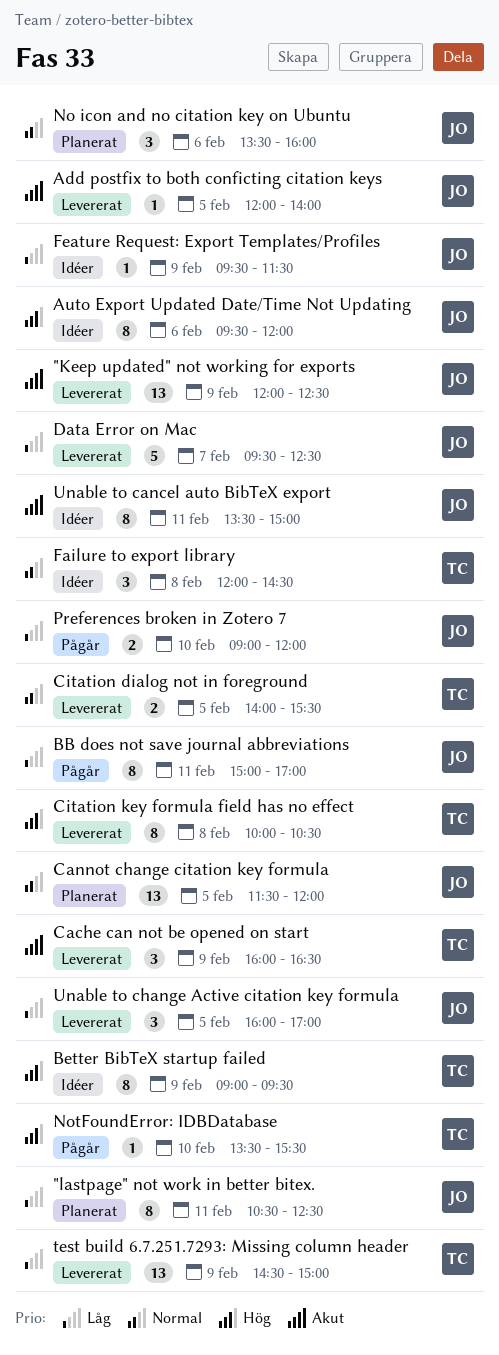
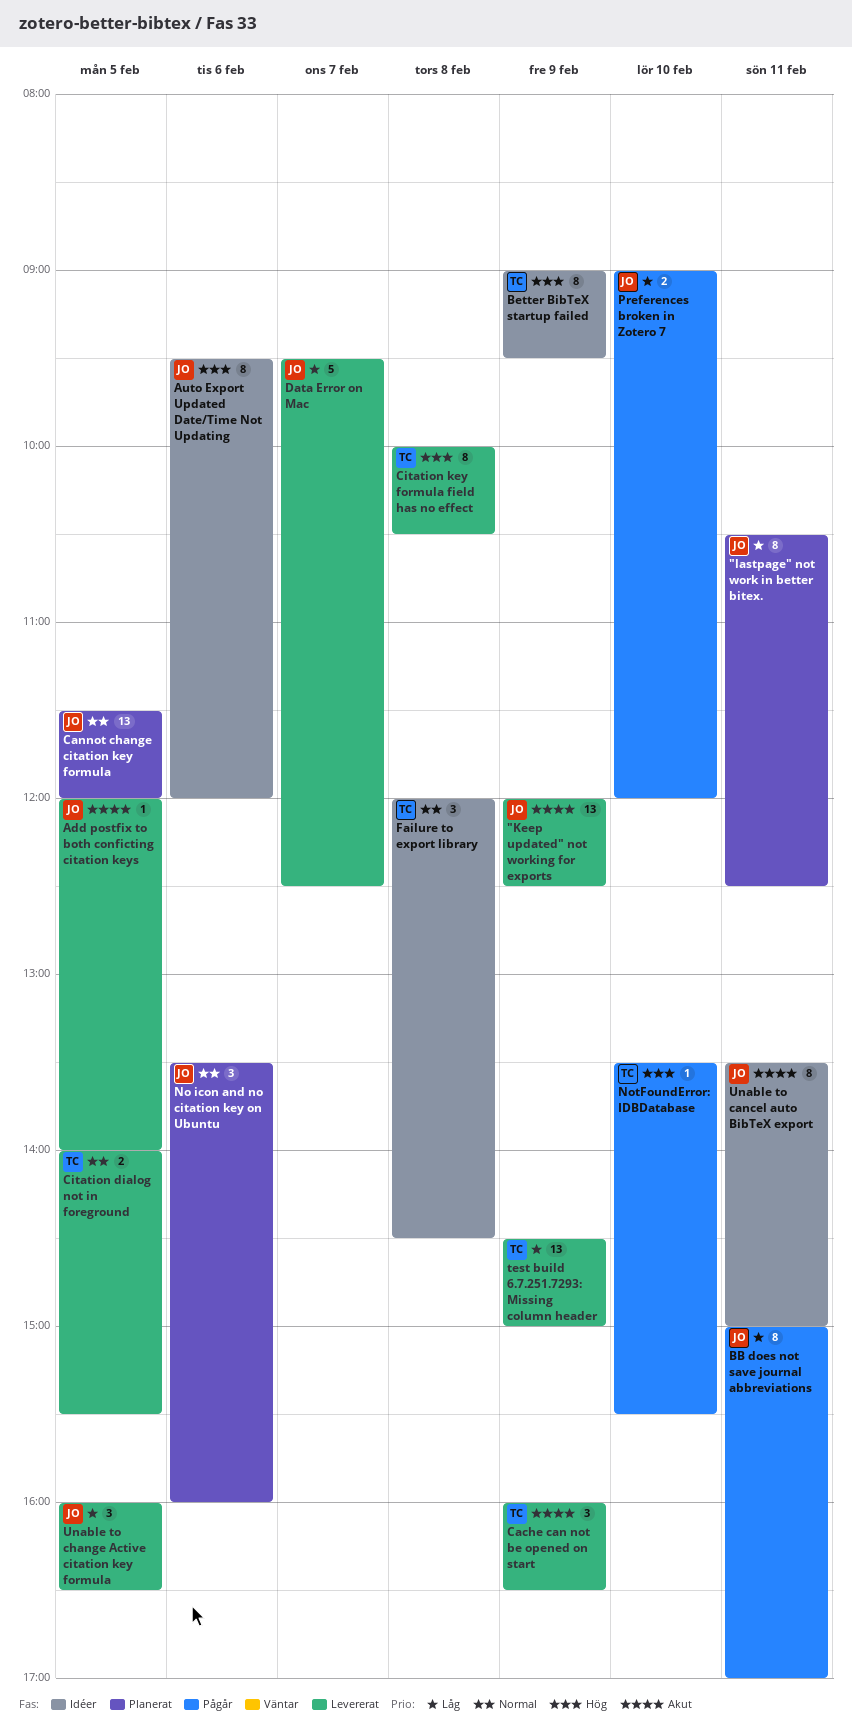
Feature Request: Export Templates/Profiles: present -> none
Unable to change Active citation key formula, ends: 17:00 -> 16:30

